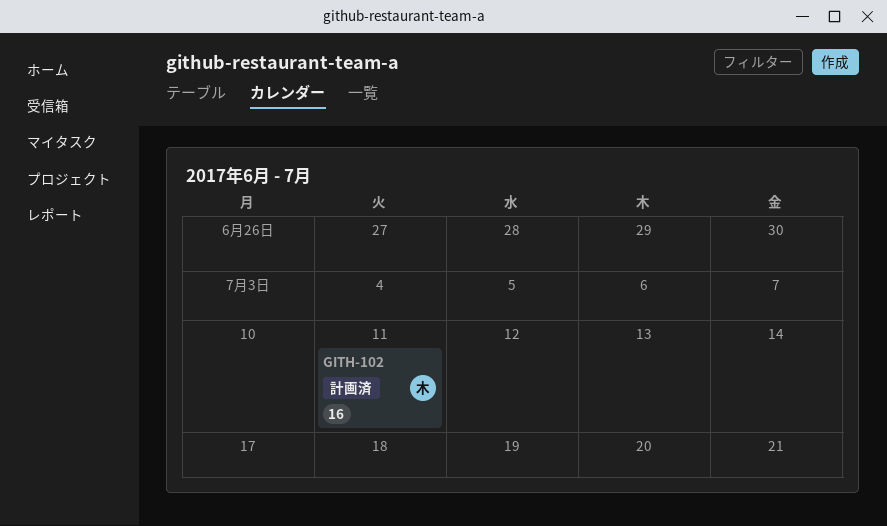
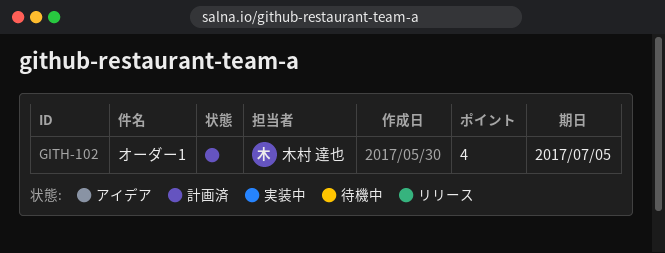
GITH-102, estimate: 16 -> 4
GITH-102, due: Jul 11 -> Jul 5

